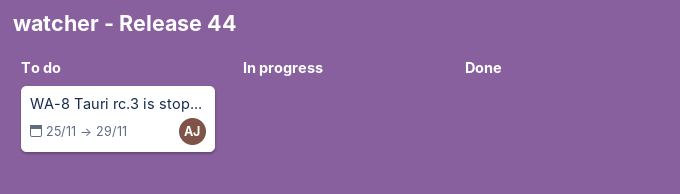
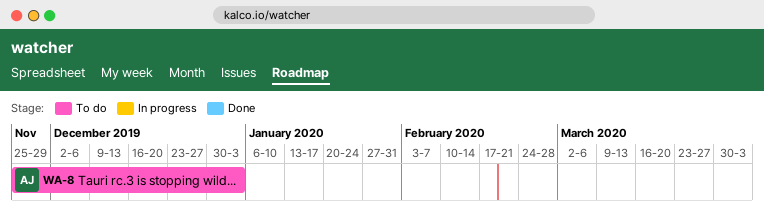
WA-8, due: Nov 29 -> Jan 3

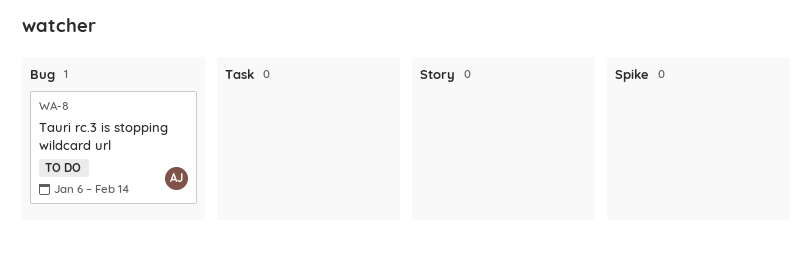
WA-8, start: Nov 25 -> Jan 6
WA-8, due: Jan 3 -> Feb 14

